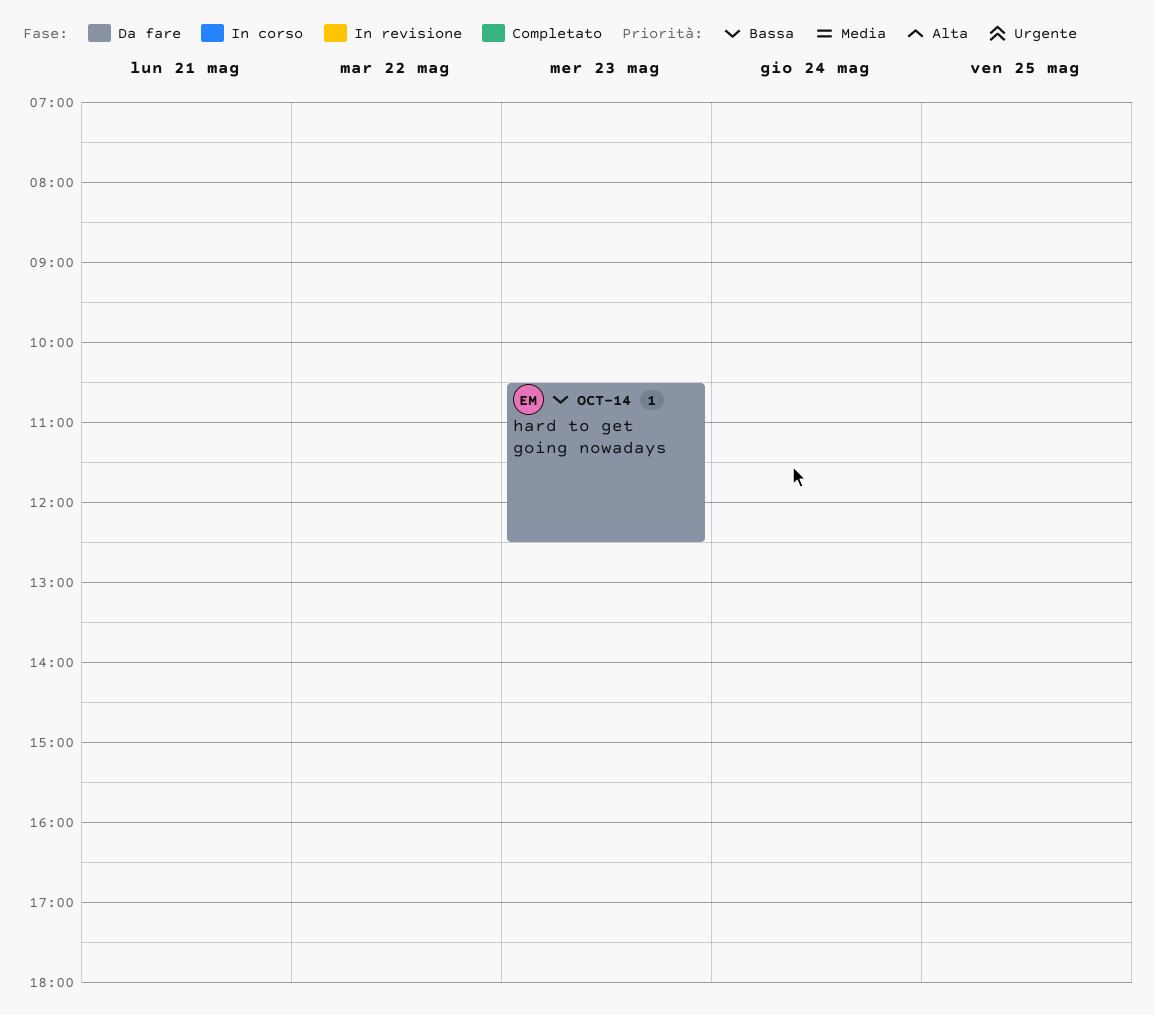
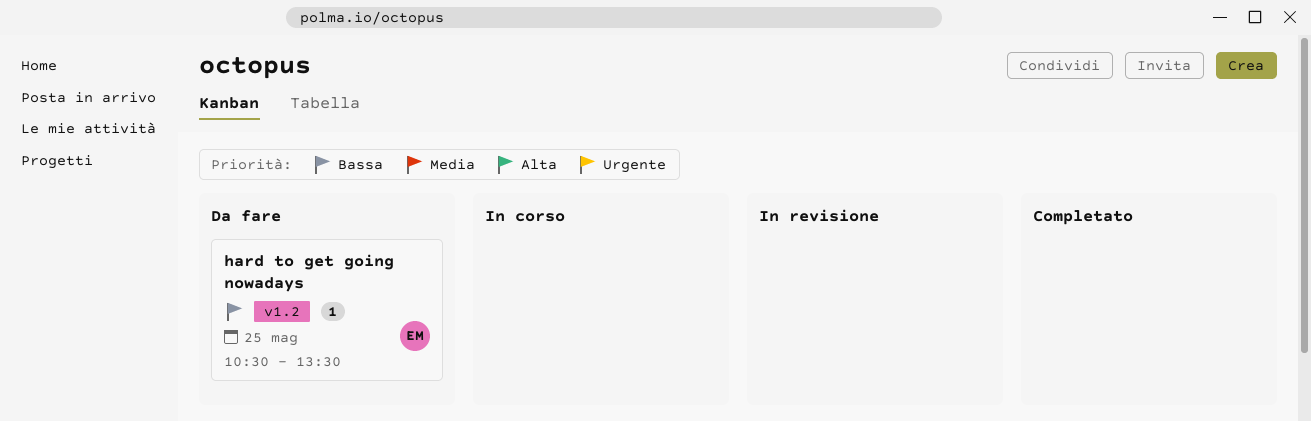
hard to get going nowadays, day: May 23 -> May 25
hard to get going nowadays, ends: 12:30 -> 13:30

